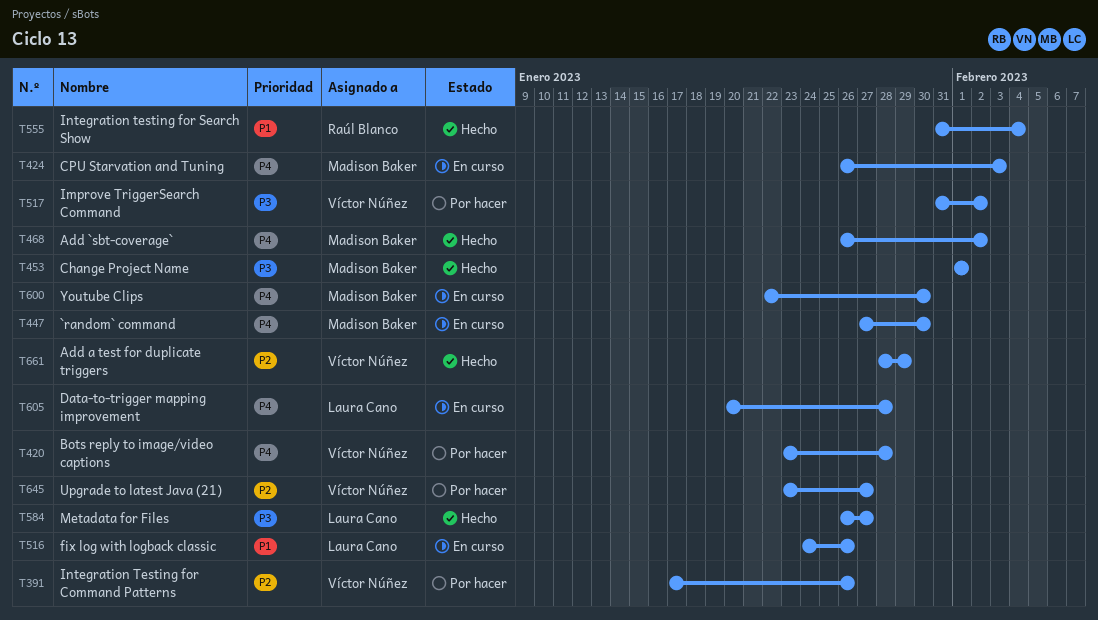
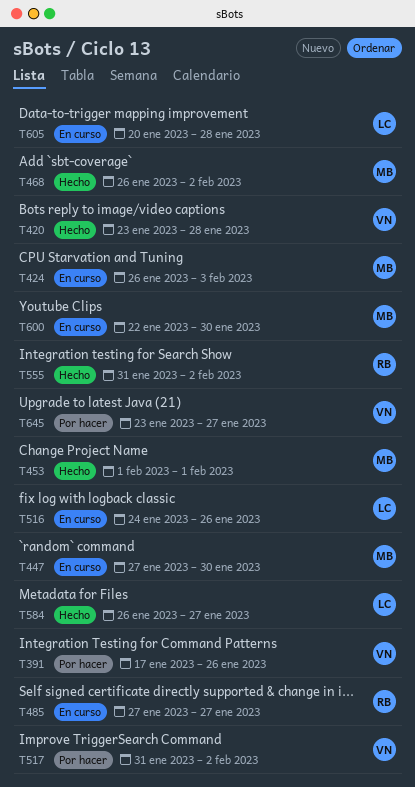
T420, status: Por hacer -> Hecho
T485: none -> present
T555, due: Feb 4 -> Feb 2
T661: present -> none

